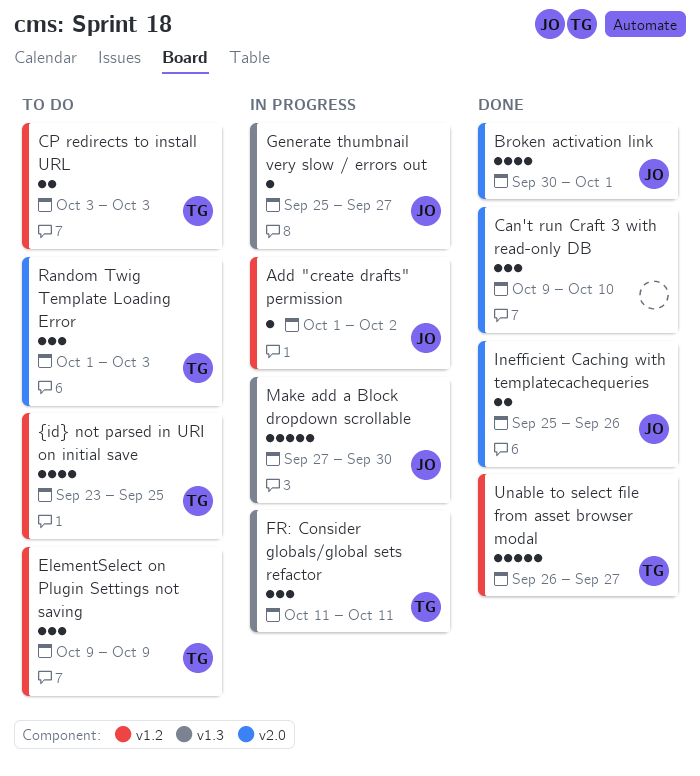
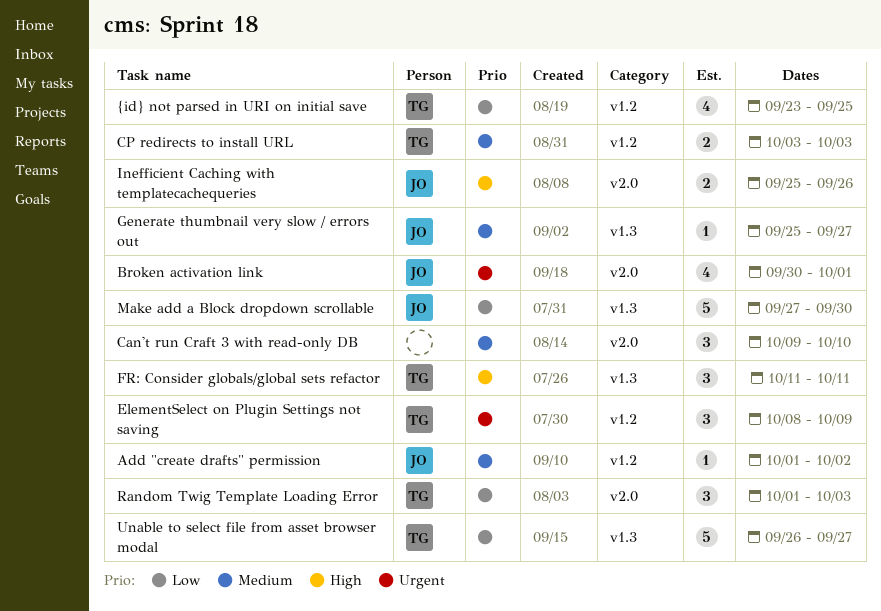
ElementSelect on Plugin Settings not saving, start: Oct 9 -> Oct 8
Unable to select file from asset browser modal, label: v1.2 -> v1.3

